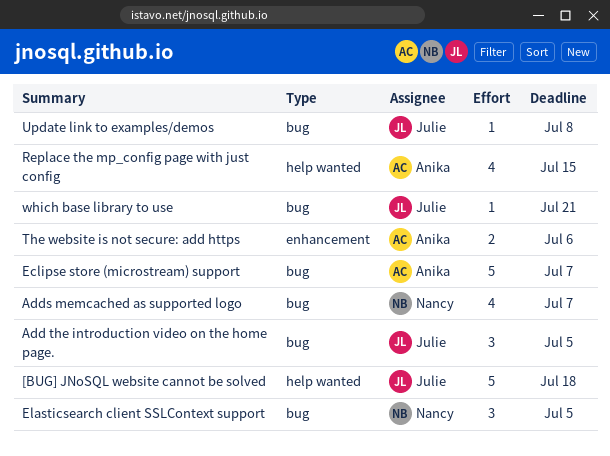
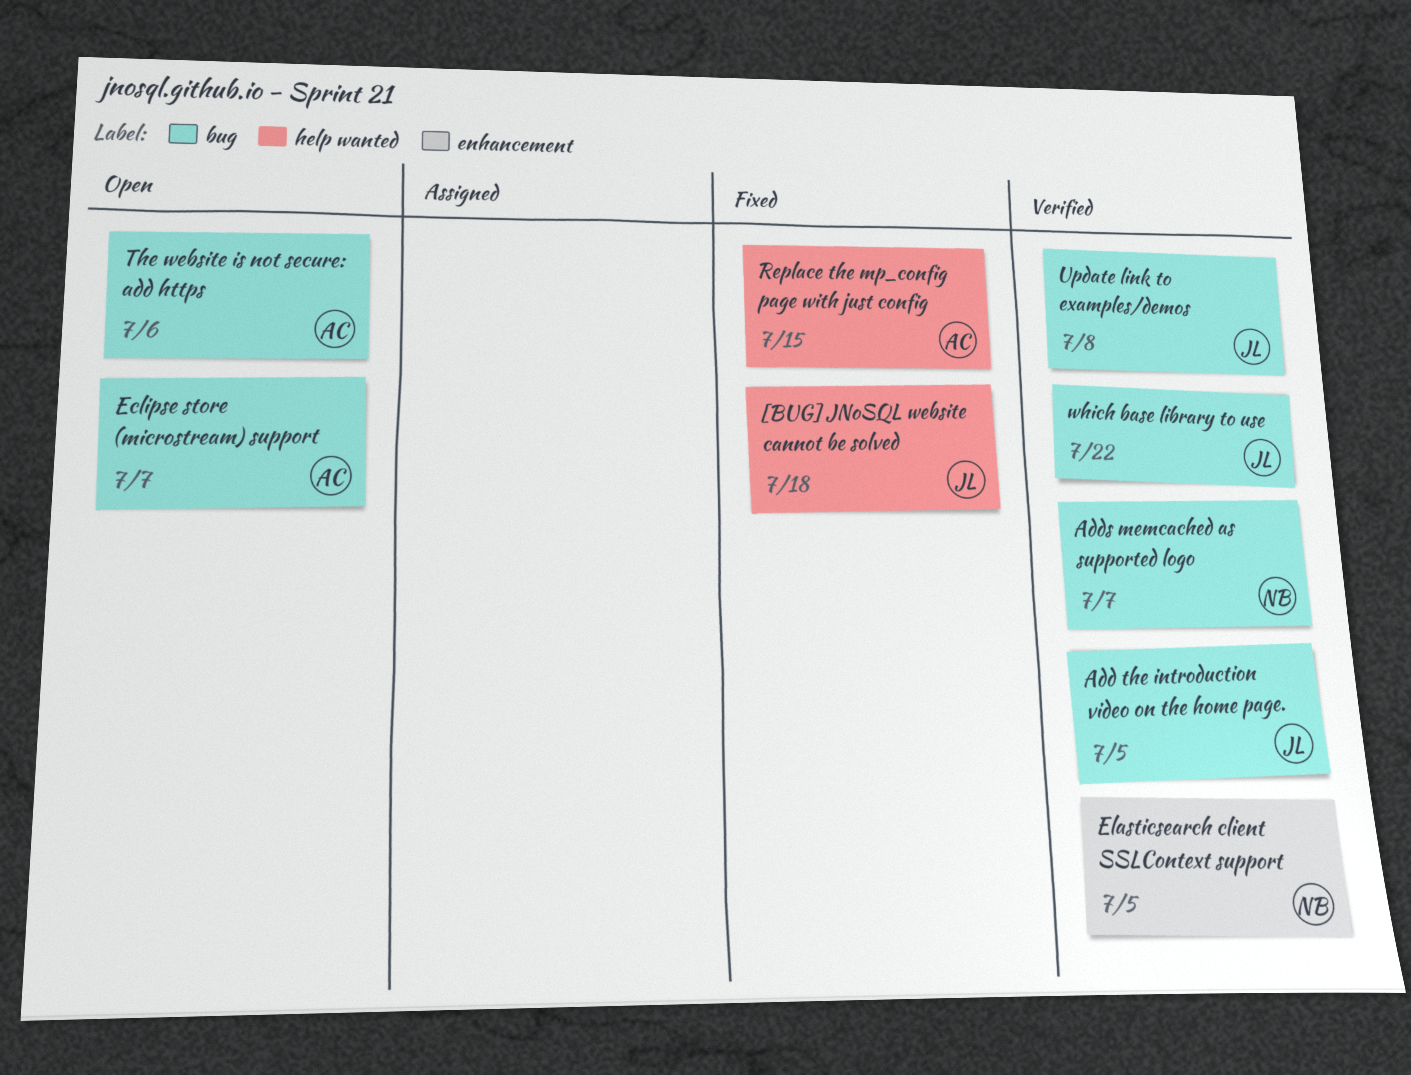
Elasticsearch client SSLContext support, label: bug -> enhancement
The website is not secure: add https, label: enhancement -> bug
which base library to use, due: Jul 21 -> Jul 22

